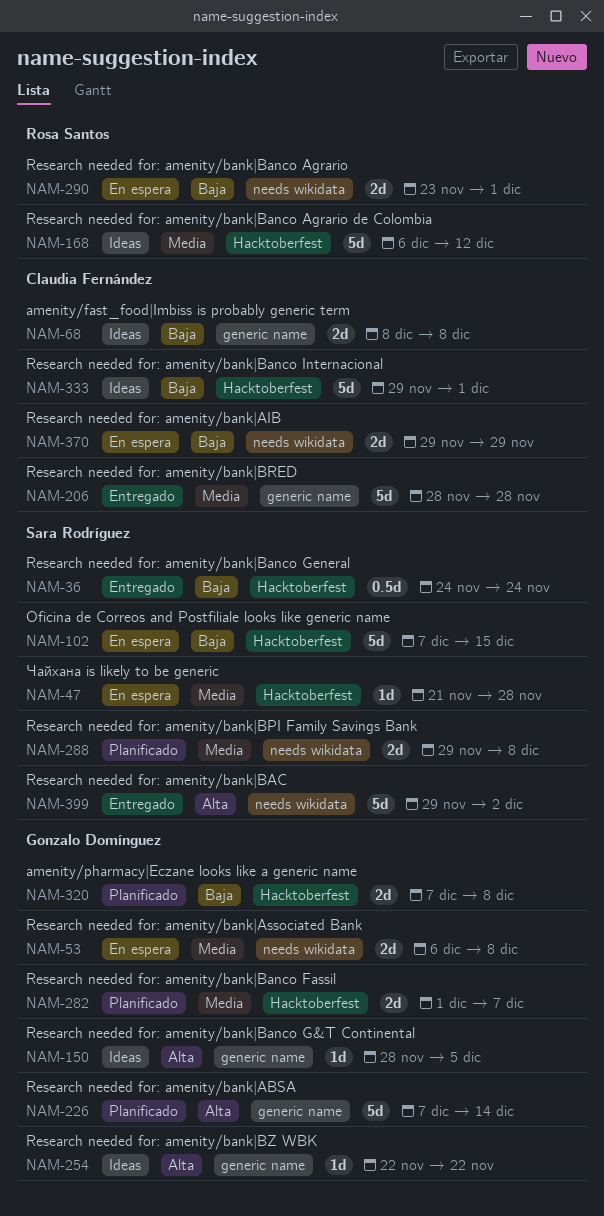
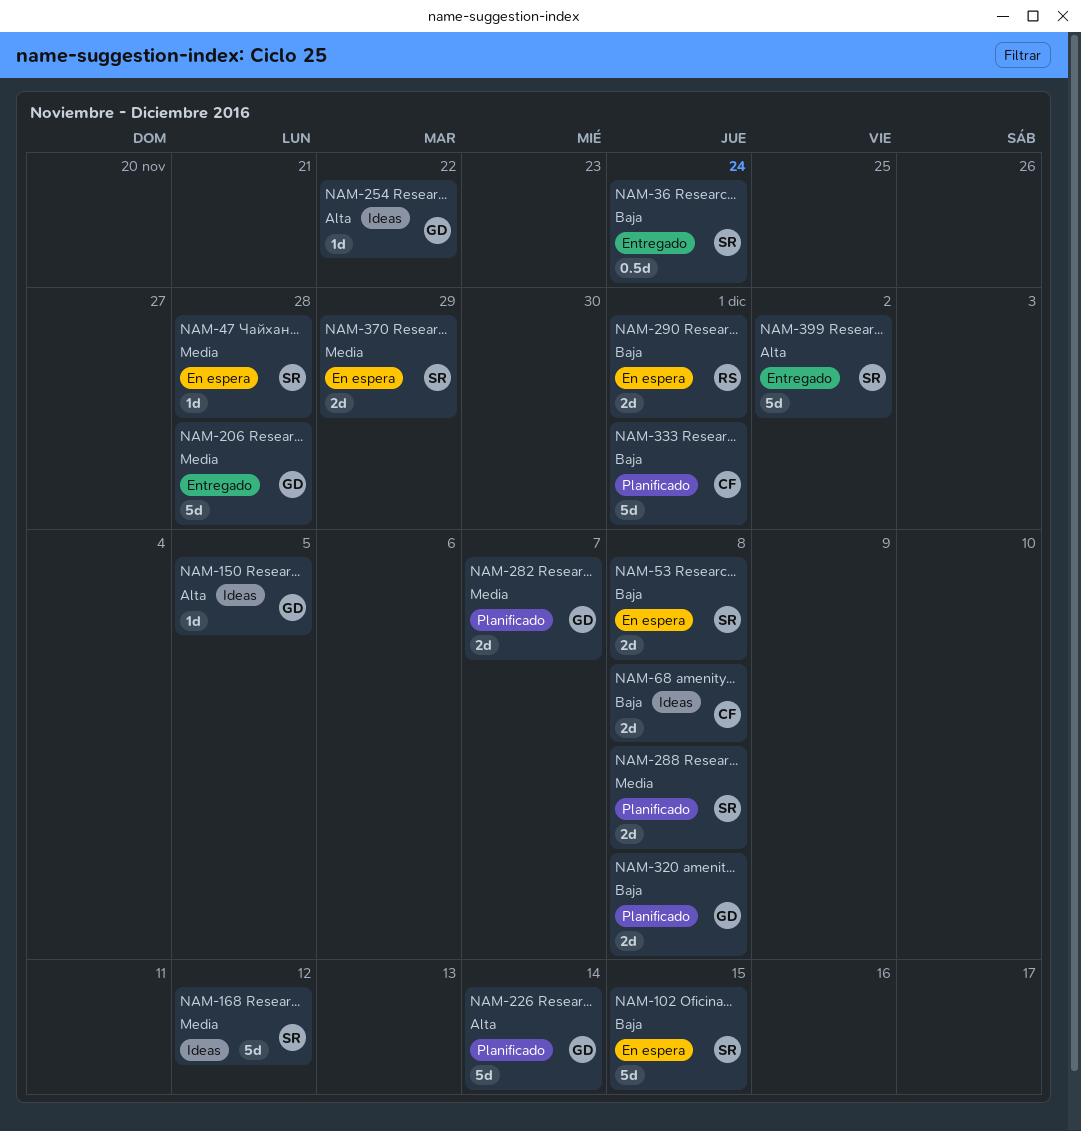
NAM-53, owner: Gonzalo Domínguez -> Sara Rodríguez
NAM-53, priority: Media -> Baja
NAM-168, owner: Rosa Santos -> Sara Rodríguez
NAM-206, owner: Claudia Fernández -> Gonzalo Domínguez
NAM-333, status: Ideas -> Planificado
NAM-370, owner: Claudia Fernández -> Sara Rodríguez
NAM-370, priority: Baja -> Media

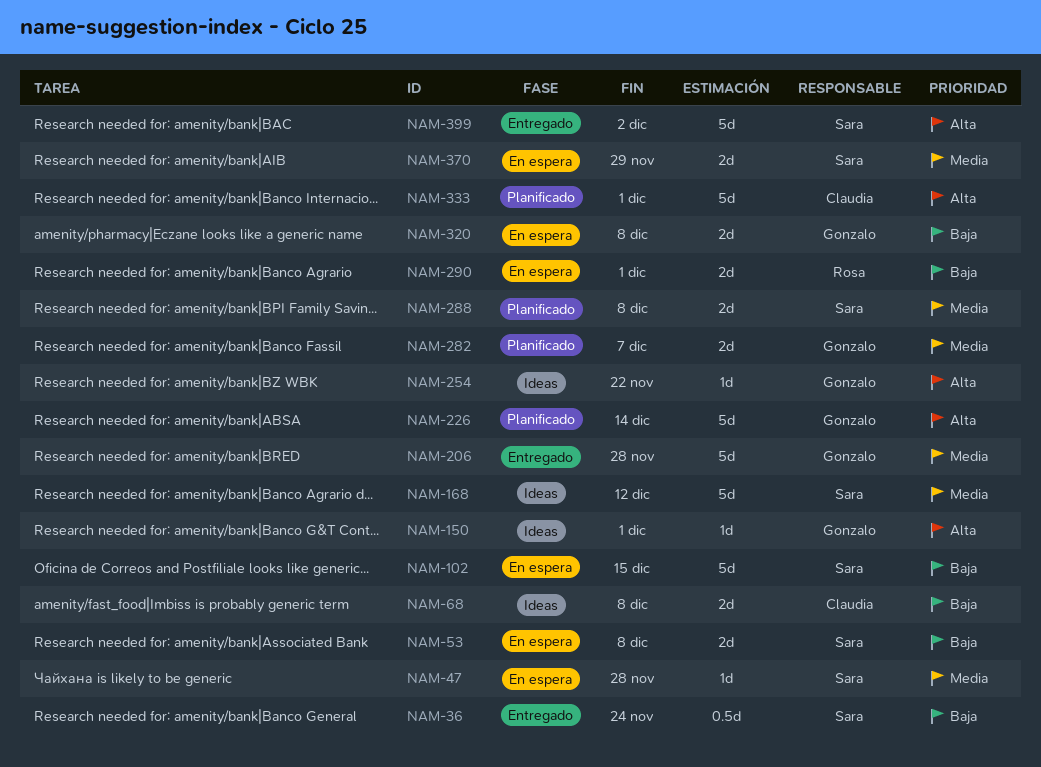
NAM-150, due: Dec 5 -> Dec 1
NAM-320, status: Planificado -> En espera
NAM-333, priority: Baja -> Alta

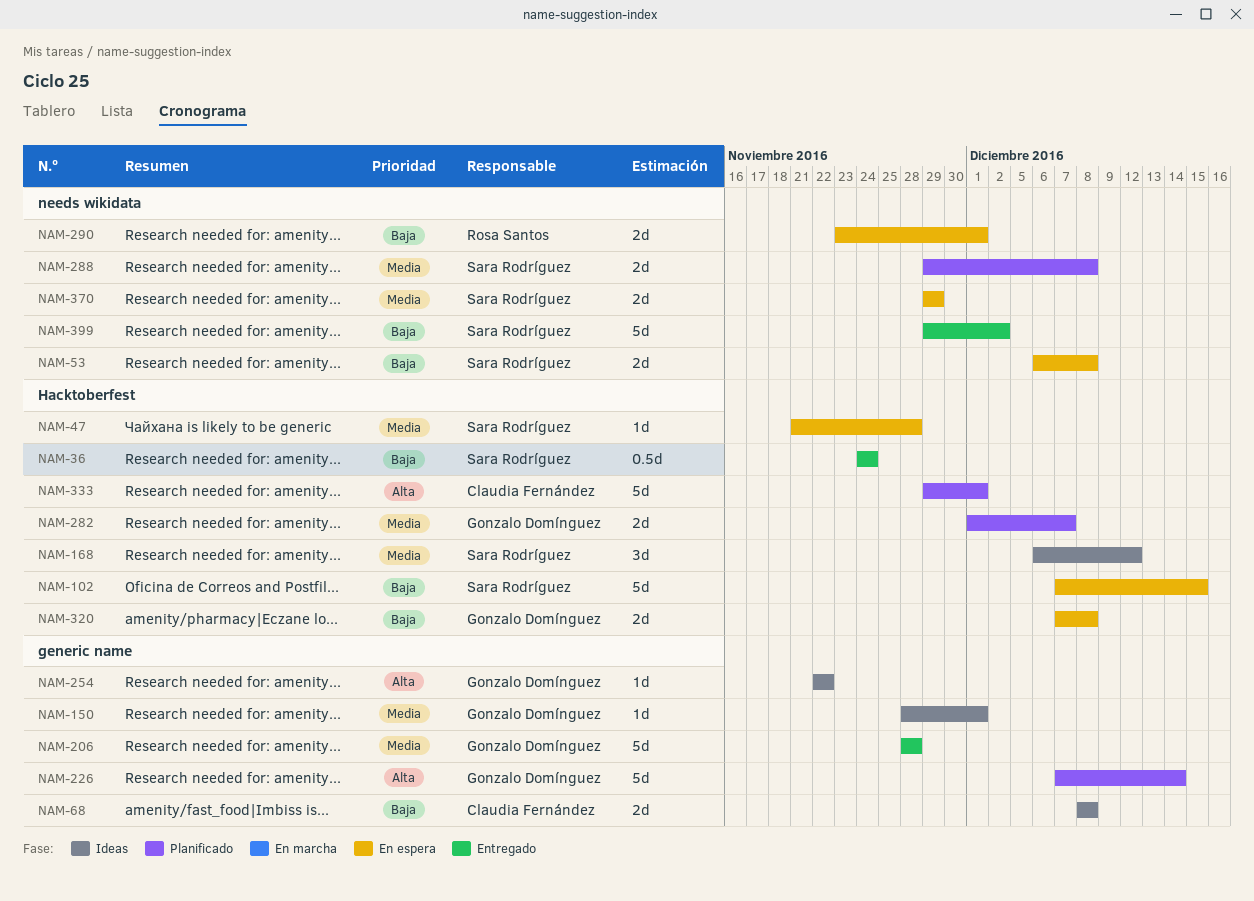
NAM-150, priority: Alta -> Media
NAM-168, estimate: 5d -> 3d
NAM-399, priority: Alta -> Baja

